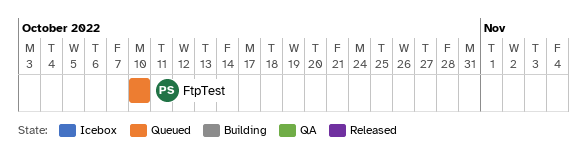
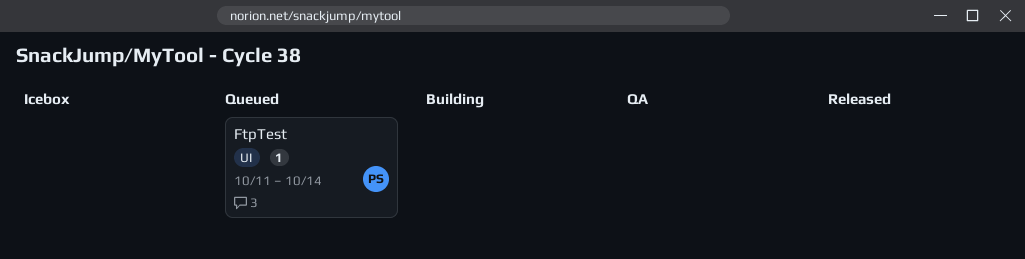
FtpTest, start: Oct 10 -> Oct 11
FtpTest, due: Oct 10 -> Oct 14

